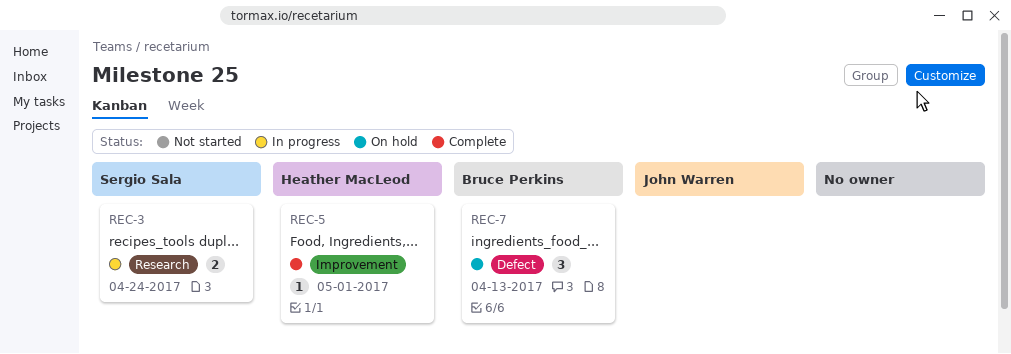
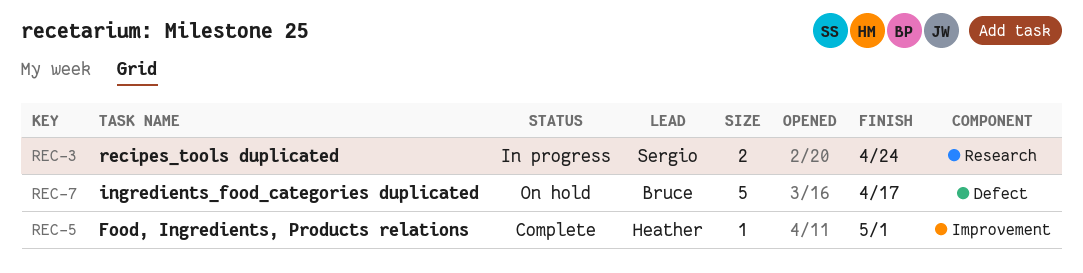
REC-7, estimate: 3 -> 5
REC-7, due: Apr 13 -> Apr 17

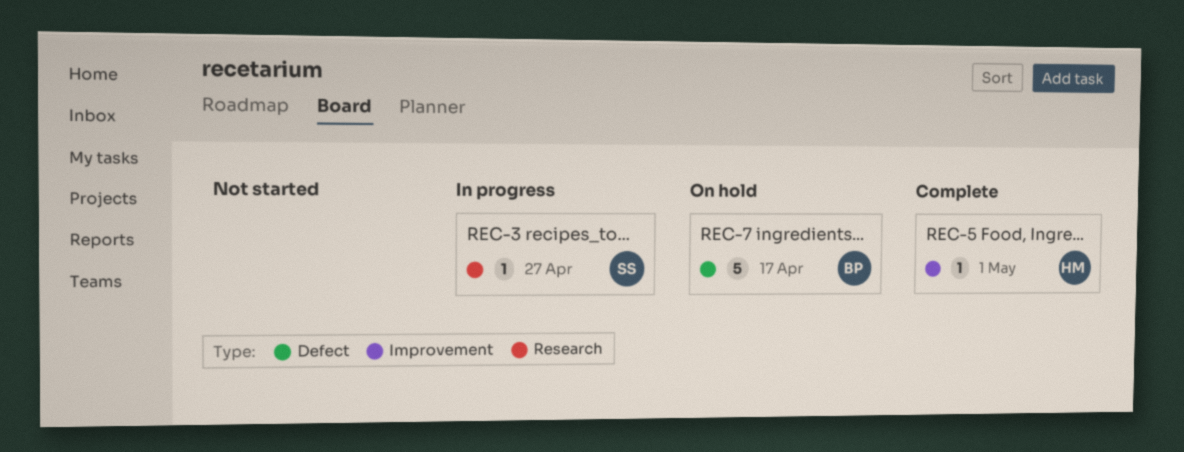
REC-3, estimate: 2 -> 1
REC-3, due: Apr 24 -> Apr 27

